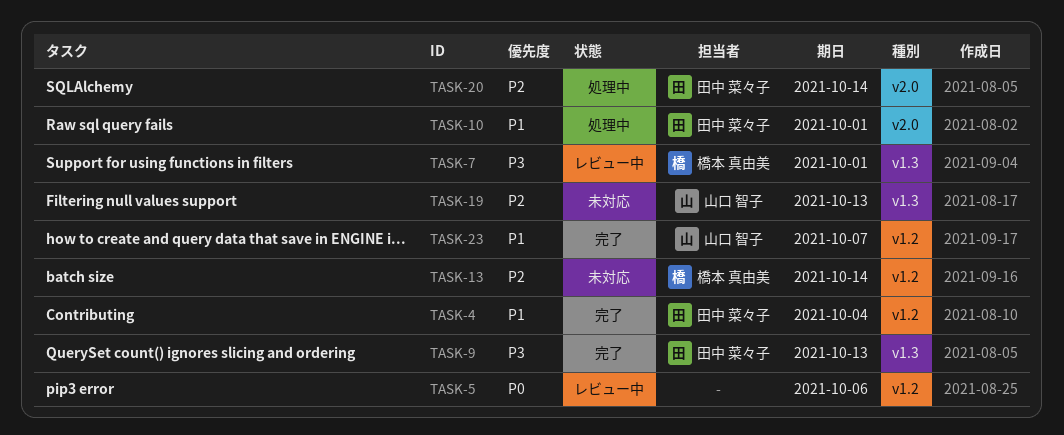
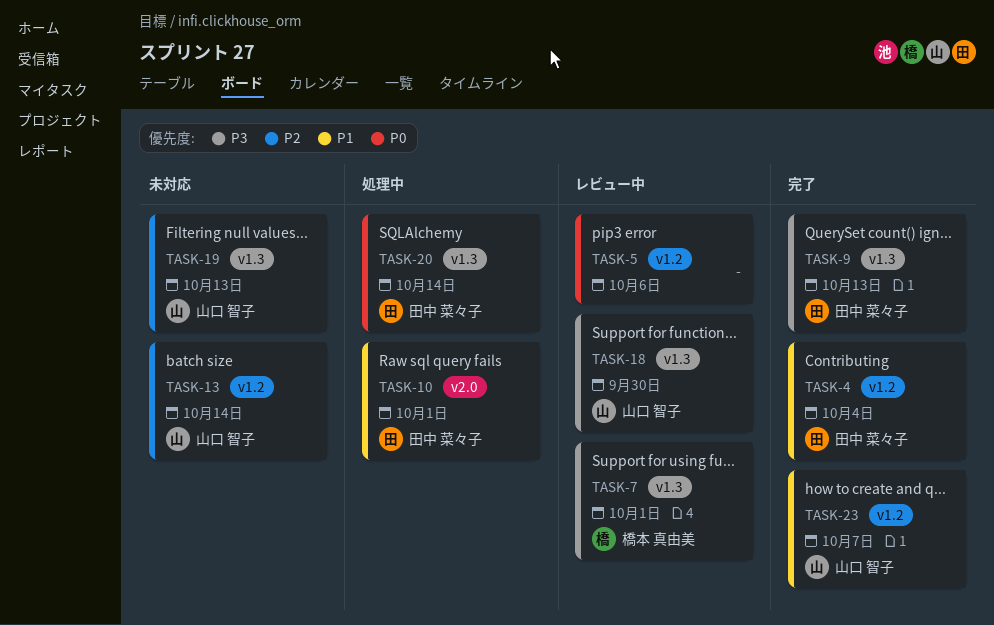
TASK-13, owner: 橋本 真由美 -> 山口 智子
TASK-18: none -> present
TASK-20, priority: P2 -> P0
TASK-20, label: v2.0 -> v1.3

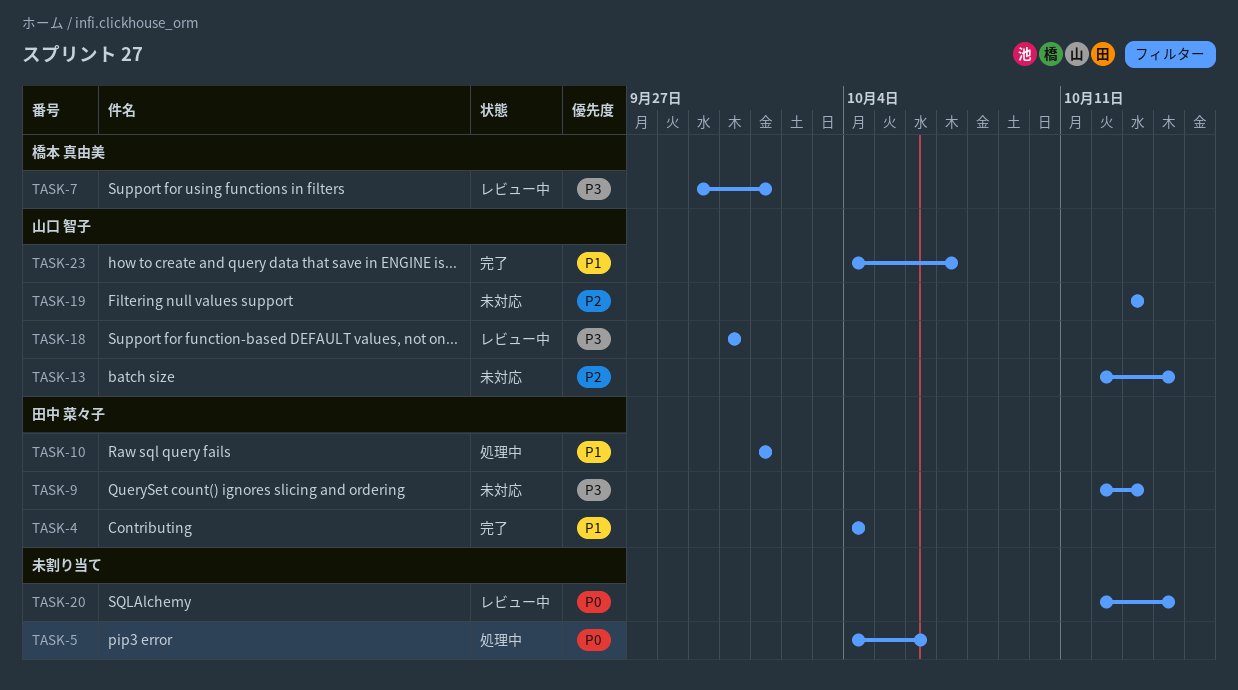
TASK-5, status: レビュー中 -> 処理中
TASK-9, status: 完了 -> 未対応
TASK-20, status: 処理中 -> レビュー中
TASK-20, owner: 田中 菜々子 -> none

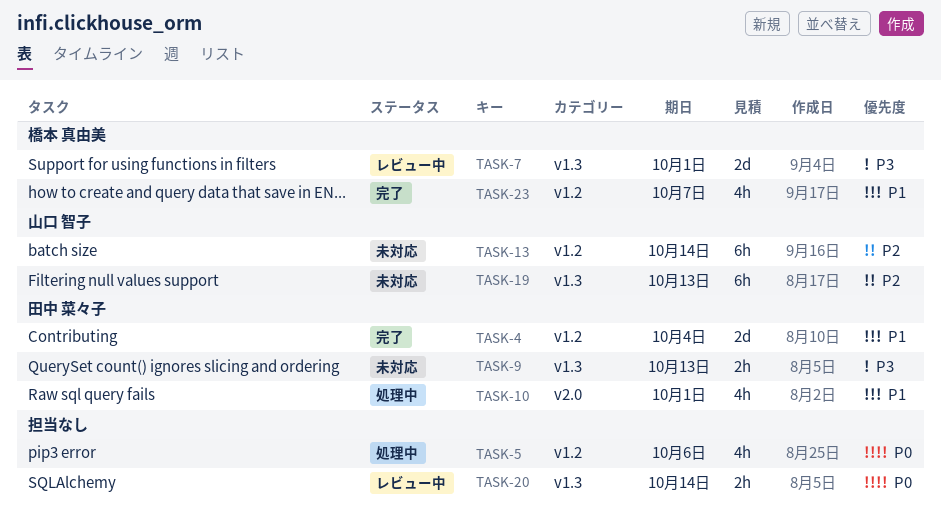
TASK-18: present -> none
TASK-23, owner: 山口 智子 -> 橋本 真由美

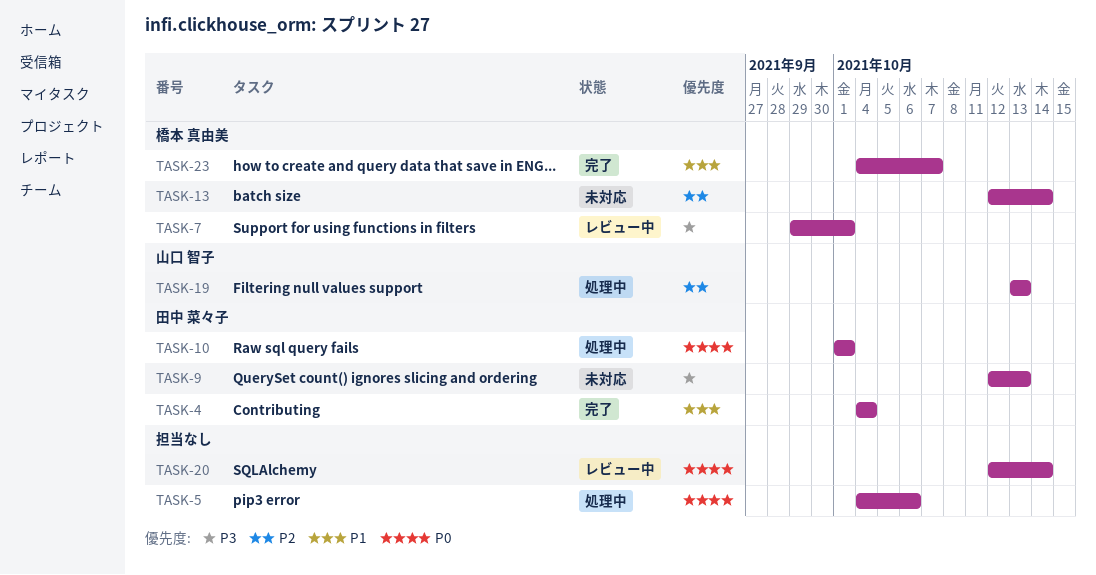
TASK-10, priority: P1 -> P0
TASK-13, owner: 山口 智子 -> 橋本 真由美
TASK-19, status: 未対応 -> 処理中

